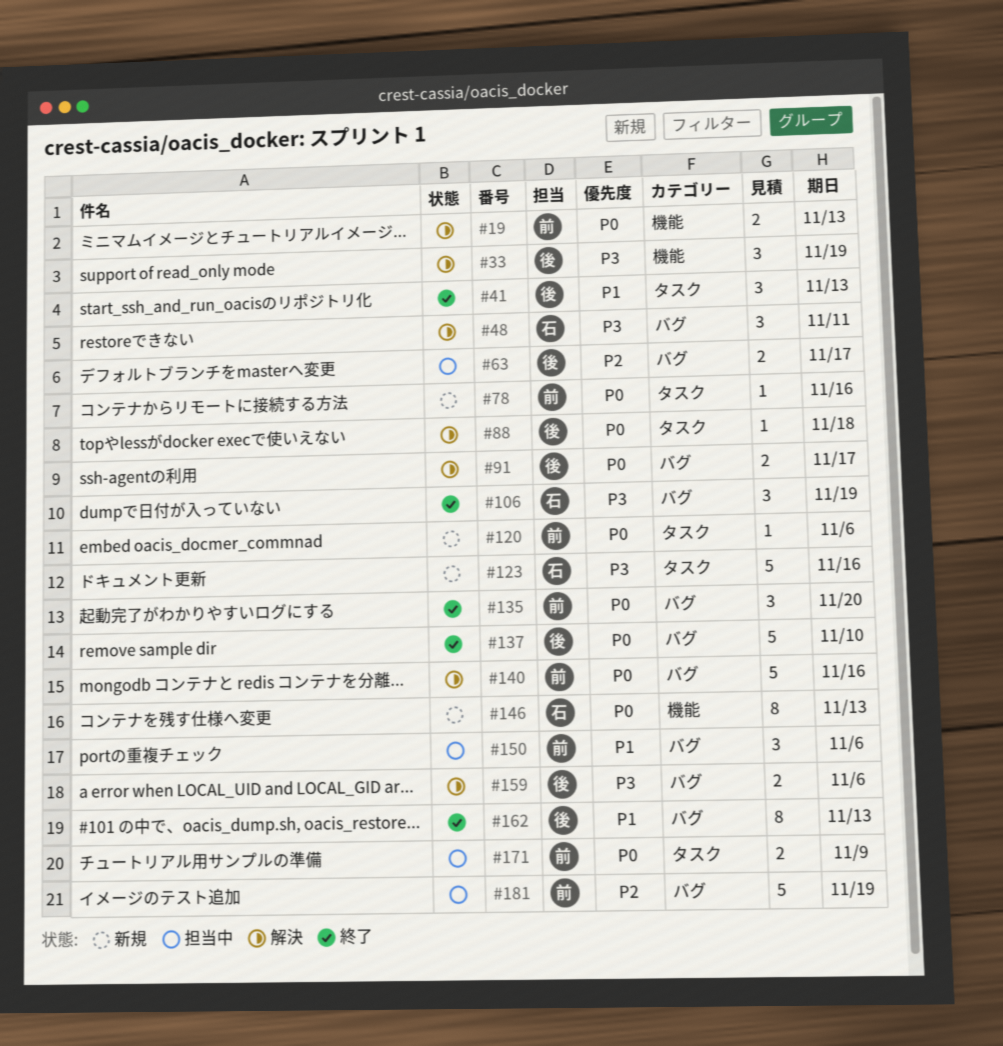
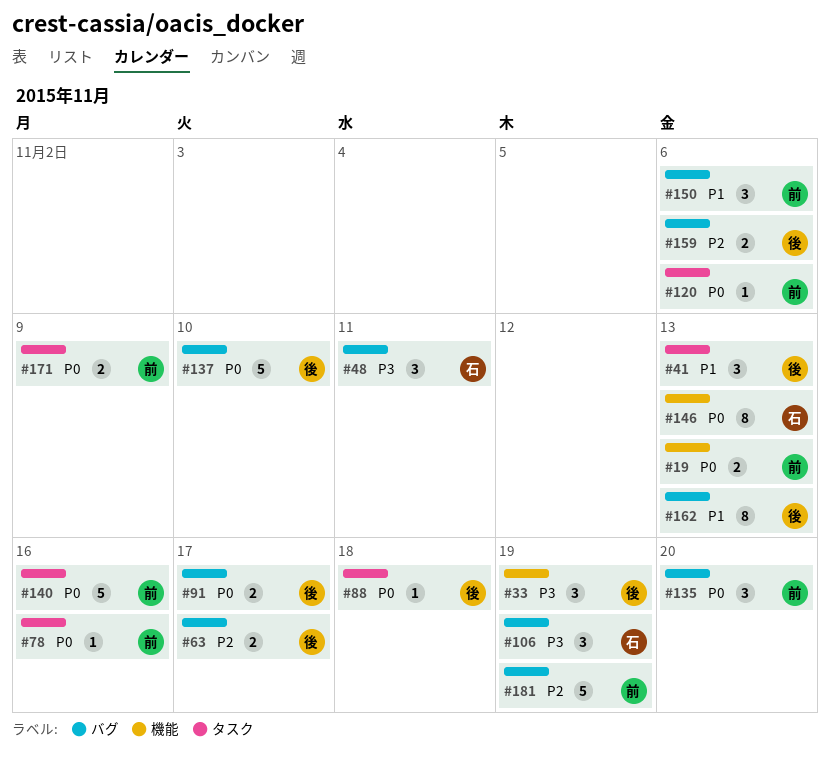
#123: present -> none
#140, label: バグ -> タスク
#159, priority: P3 -> P2

